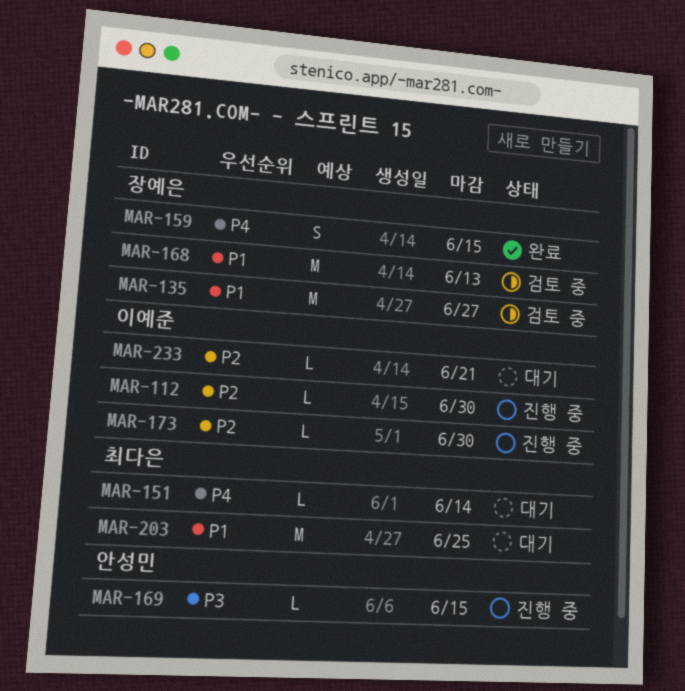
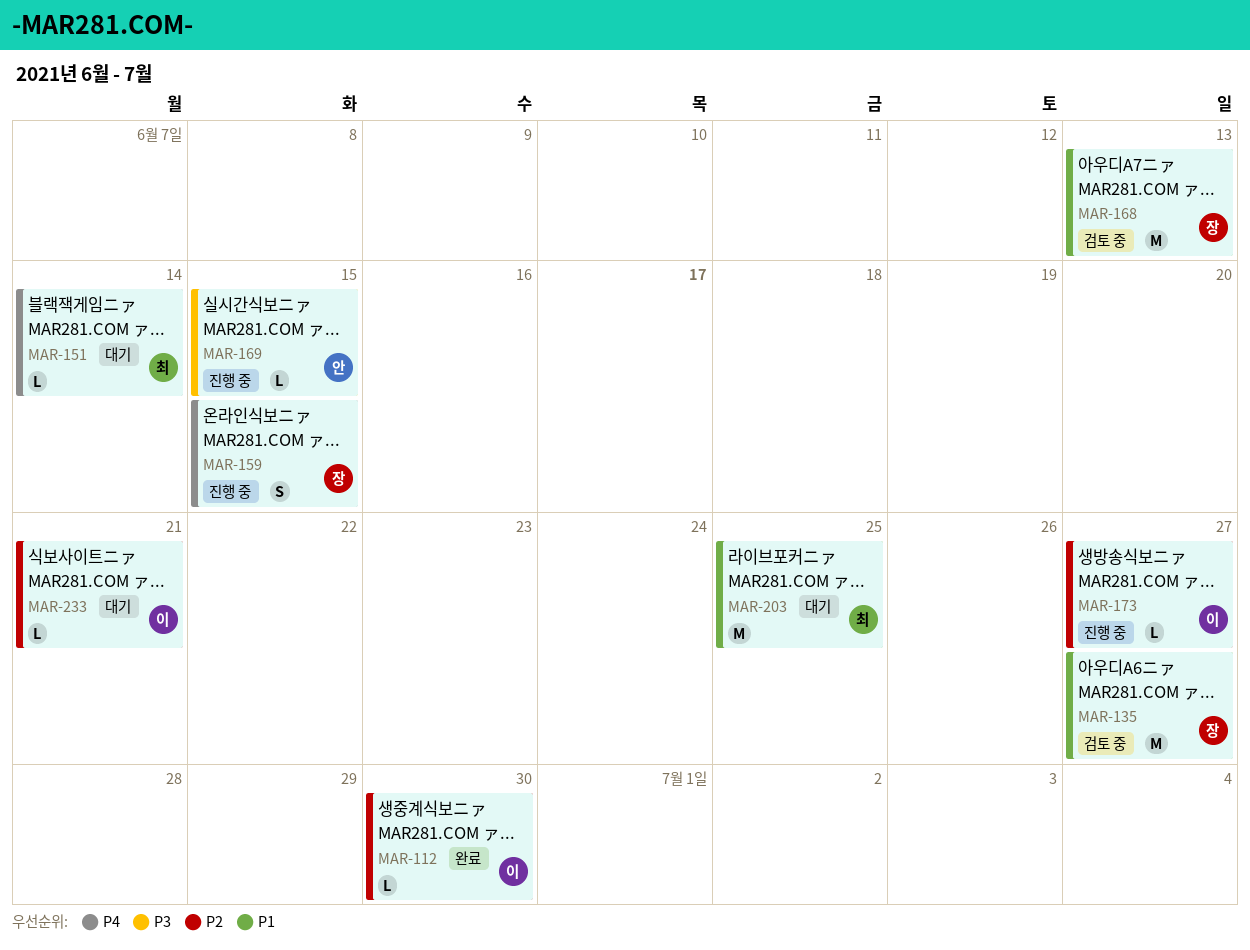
MAR-112, status: 진행 중 -> 완료
MAR-159, status: 완료 -> 진행 중
MAR-173, due: Jun 30 -> Jun 27

